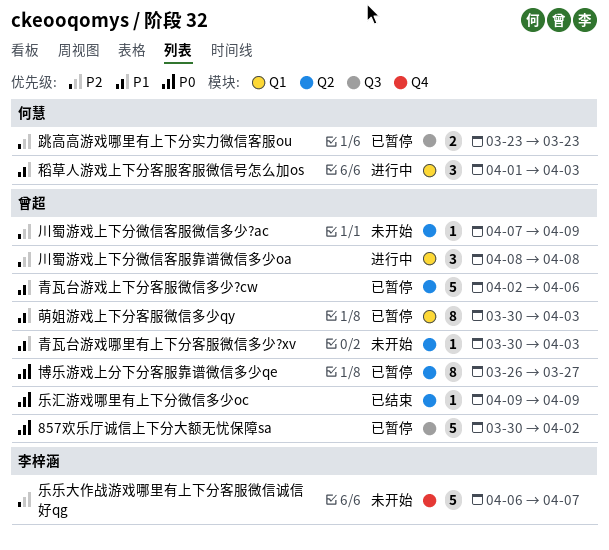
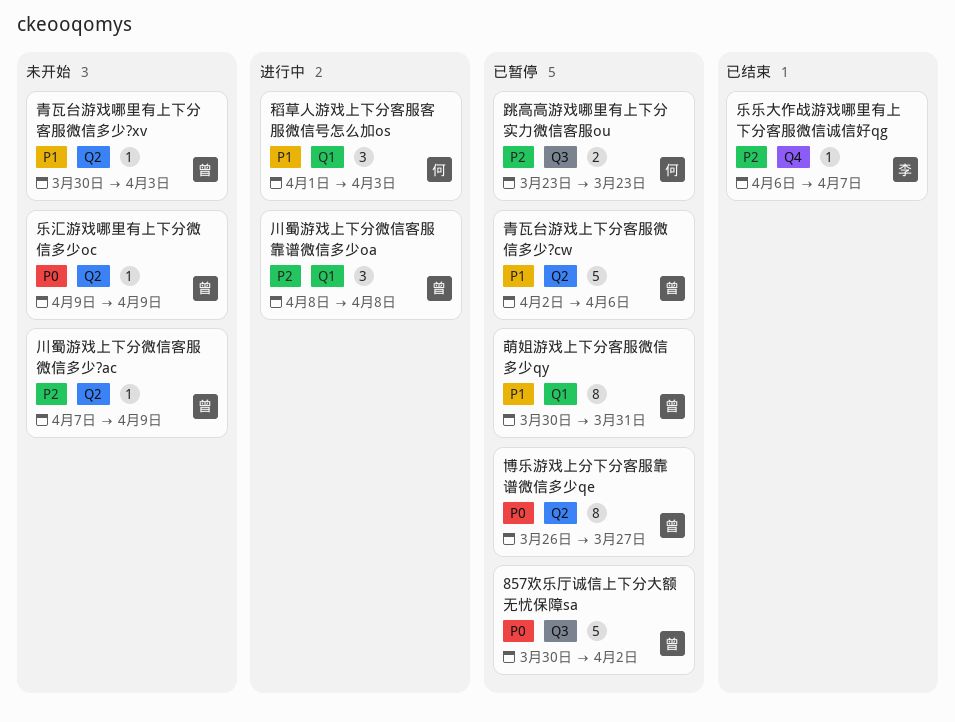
乐乐大作战游戏哪里有上下分客服微信诚信好qg, status: 未开始 -> 已结束
乐乐大作战游戏哪里有上下分客服微信诚信好qg, estimate: 5 -> 1
乐汇游戏哪里有上下分微信多少oc, status: 已结束 -> 未开始
萌姐游戏上下分客服微信多少qy, due: Apr 3 -> Mar 31

